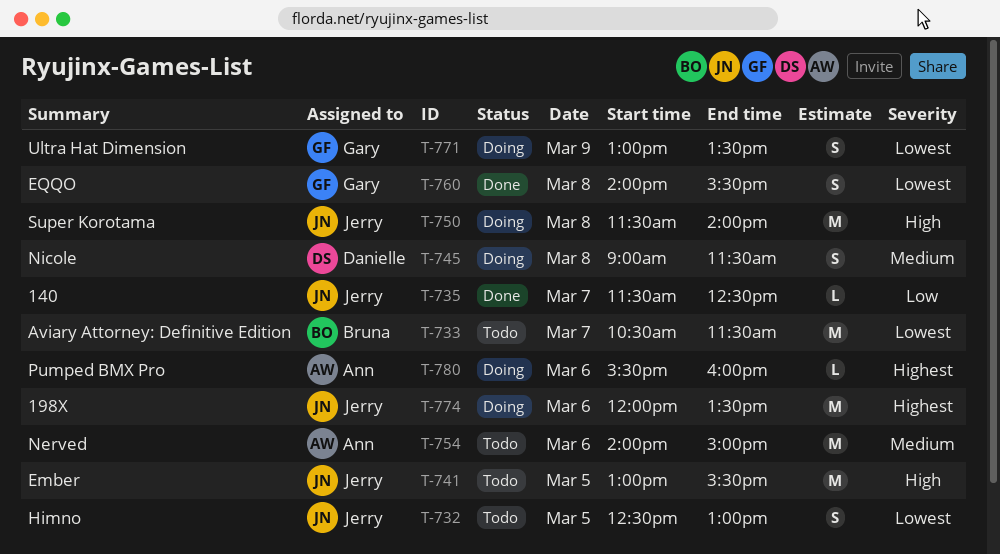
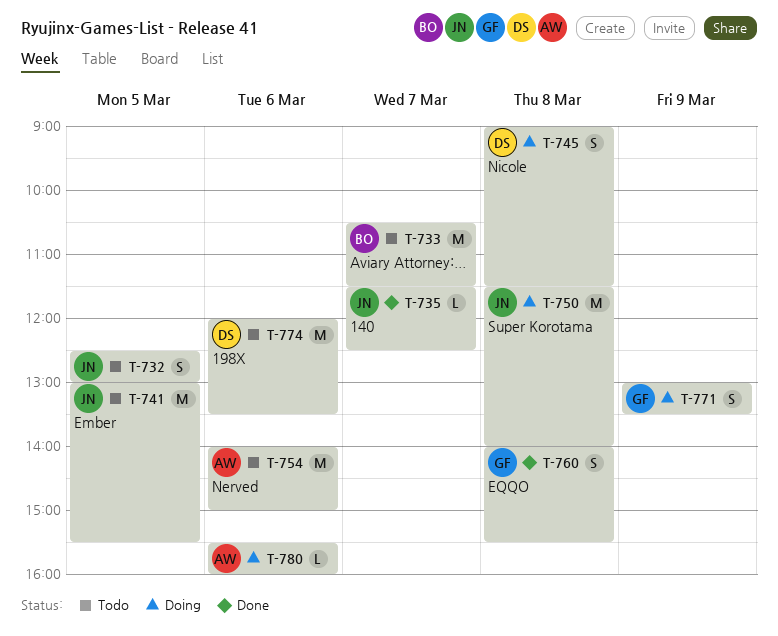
T-774, status: Doing -> Todo
T-774, owner: Jerry -> Danielle

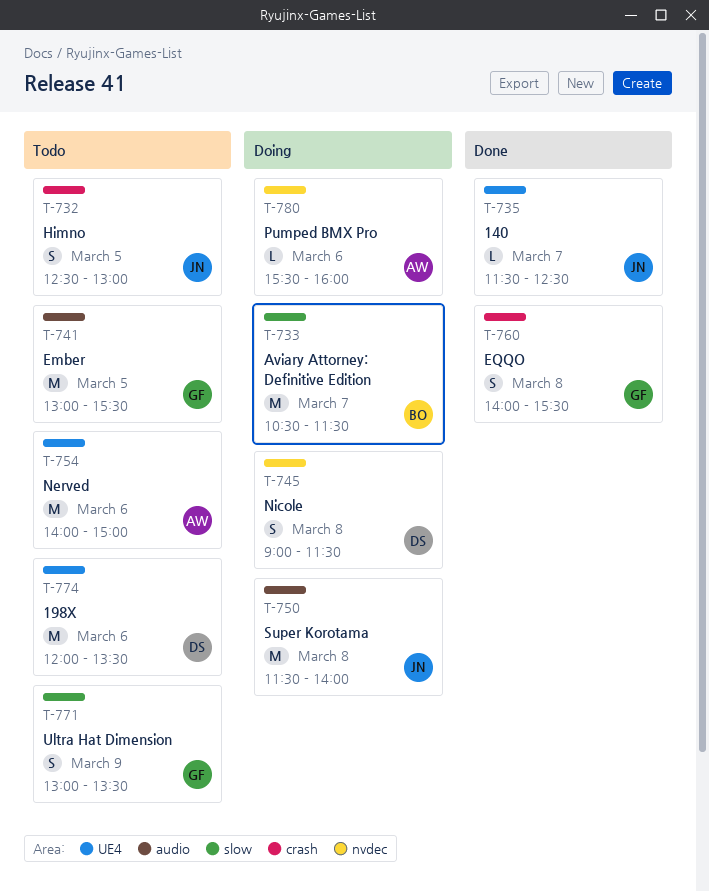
T-733, status: Todo -> Doing
T-741, owner: JN -> GF
T-771, status: Doing -> Todo

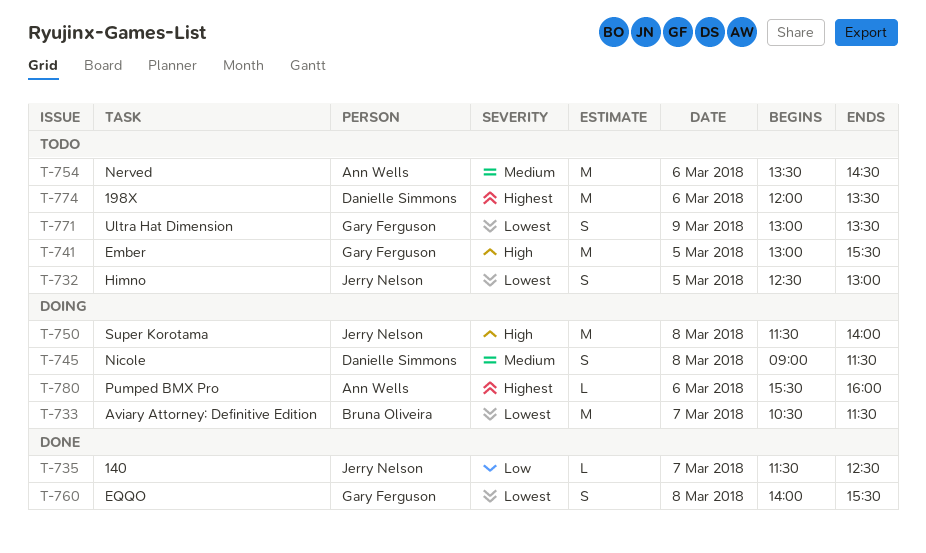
T-754, begins: 14:00 -> 13:30
T-754, ends: 15:00 -> 14:30

